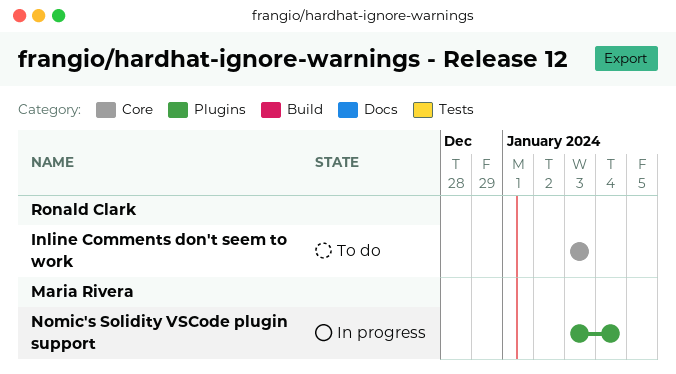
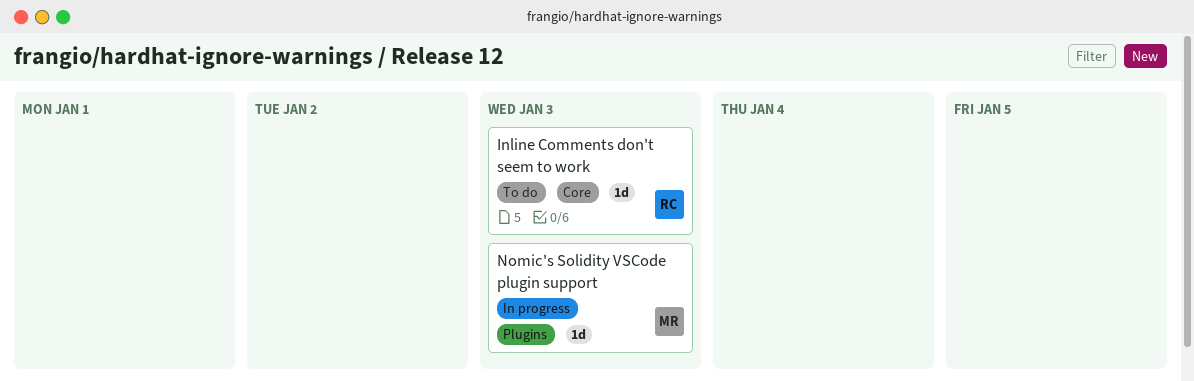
Nomic's Solidity VSCode plugin support, due: Jan 4 -> Jan 3

